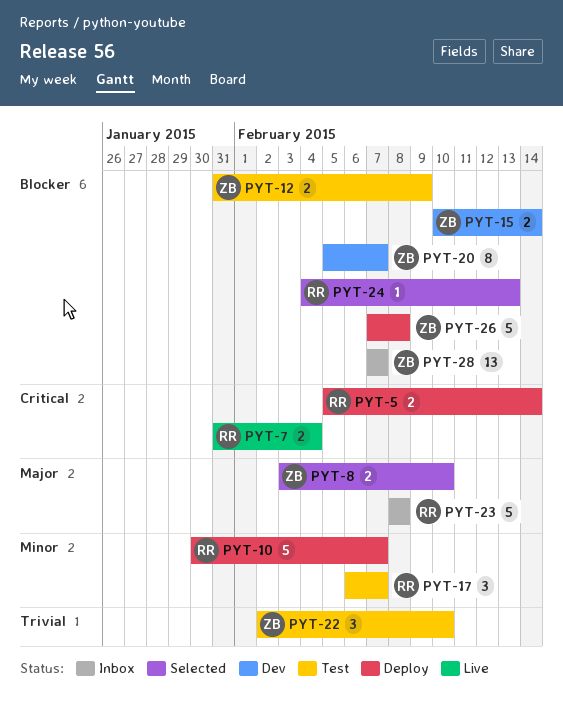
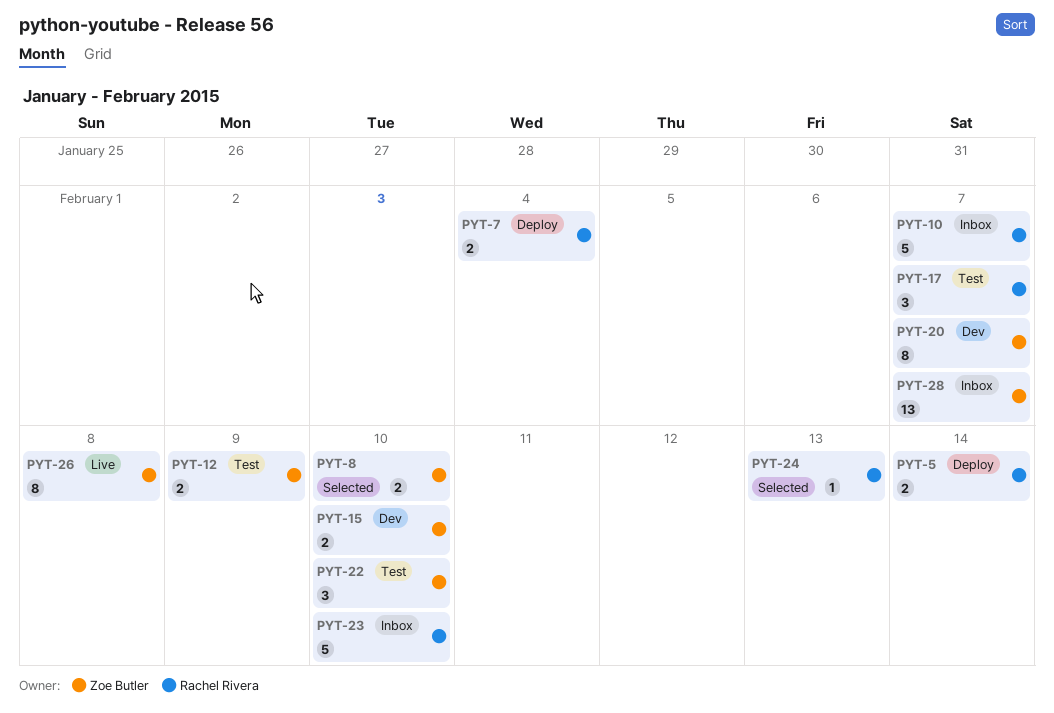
PYT-7, status: Live -> Deploy
PYT-10, status: Deploy -> Inbox
PYT-15, due: Feb 14 -> Feb 10
PYT-23, due: Feb 8 -> Feb 10
PYT-26, status: Deploy -> Live
PYT-26, estimate: 5 -> 8

